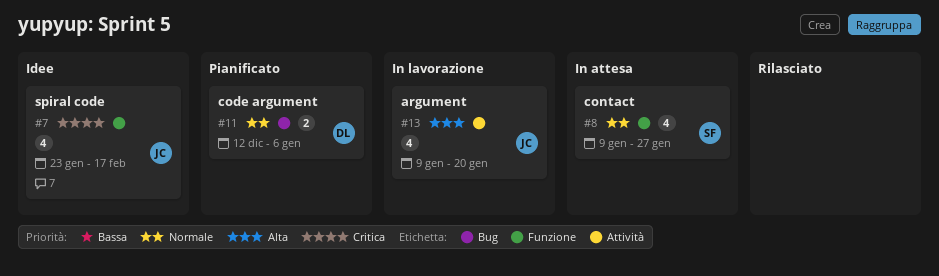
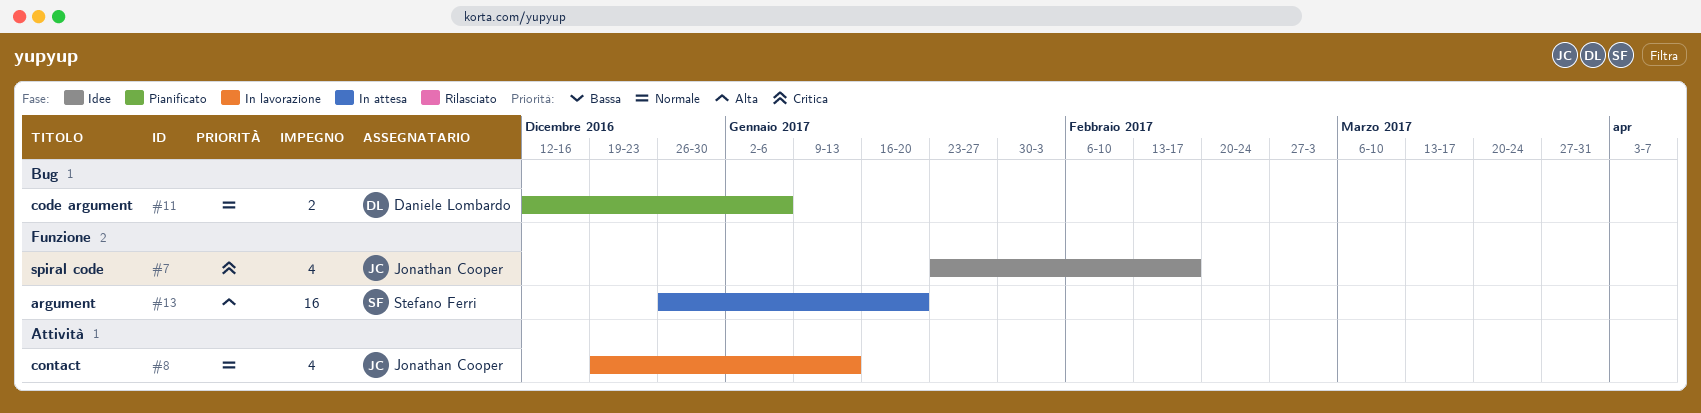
#8, status: In attesa -> In lavorazione
#8, owner: Stefano Ferri -> Jonathan Cooper
#8, label: Funzione -> Attività
#8, start: Jan 9 -> Dec 19
#8, due: Jan 27 -> Jan 13
#13, status: In lavorazione -> In attesa
#13, owner: Jonathan Cooper -> Stefano Ferri
#13, label: Attività -> Funzione
#13, estimate: 4 -> 16
#13, start: Jan 9 -> Dec 26

